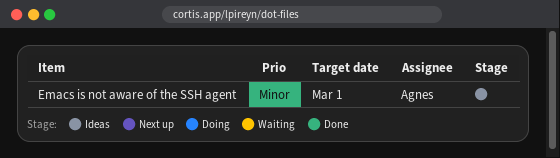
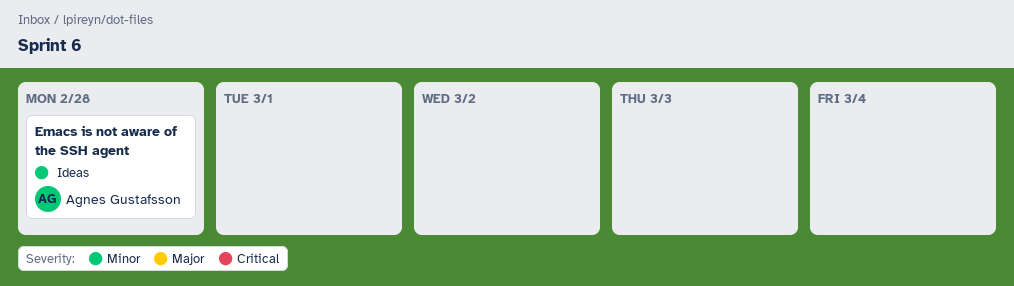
Emacs is not aware of the SSH agent, due: Mar 1 -> Feb 28

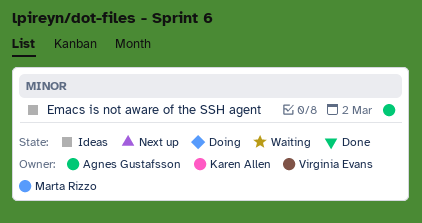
Emacs is not aware of the SSH agent, due: Feb 28 -> Mar 2

